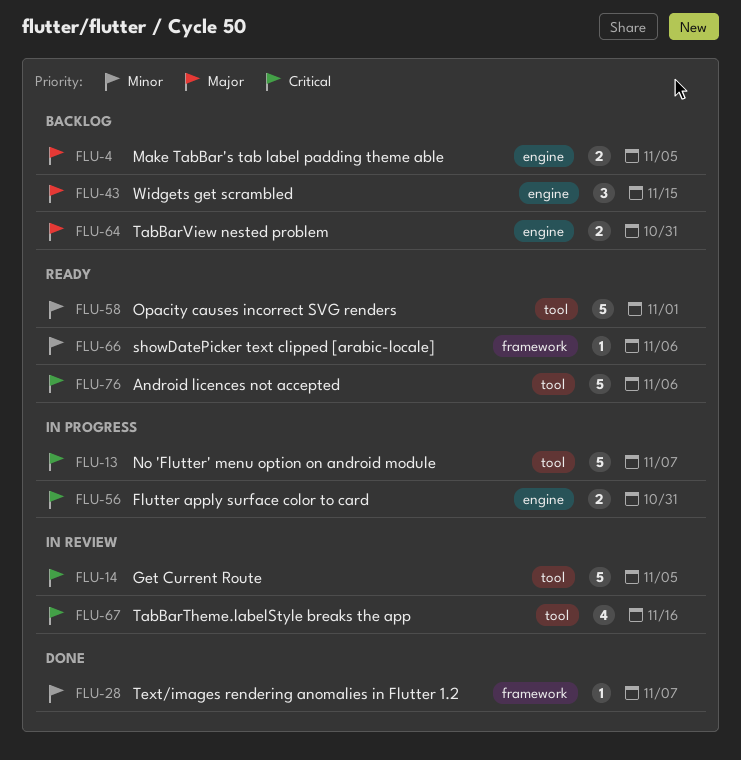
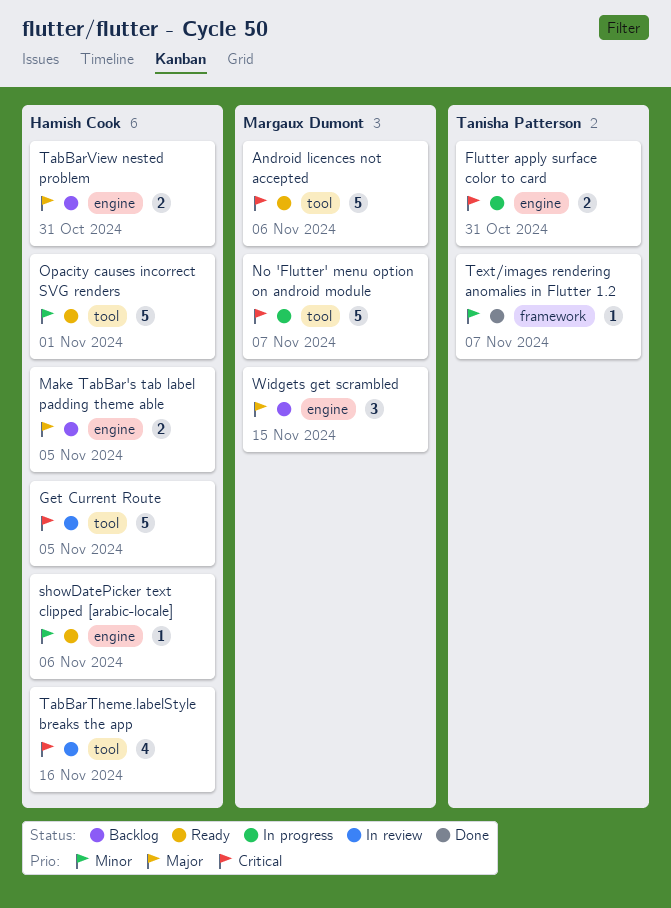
showDatePicker text clipped [arabic-locale], label: framework -> engine

